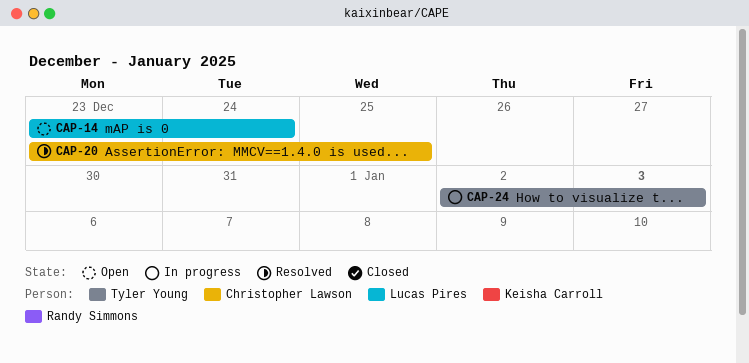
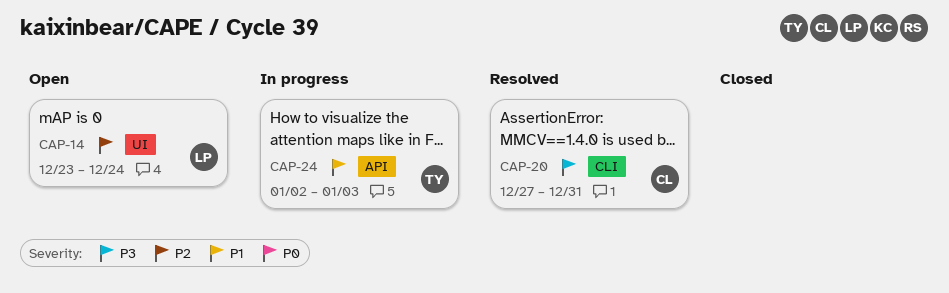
CAP-20, start: Dec 23 -> Dec 27
CAP-20, due: Dec 25 -> Dec 31

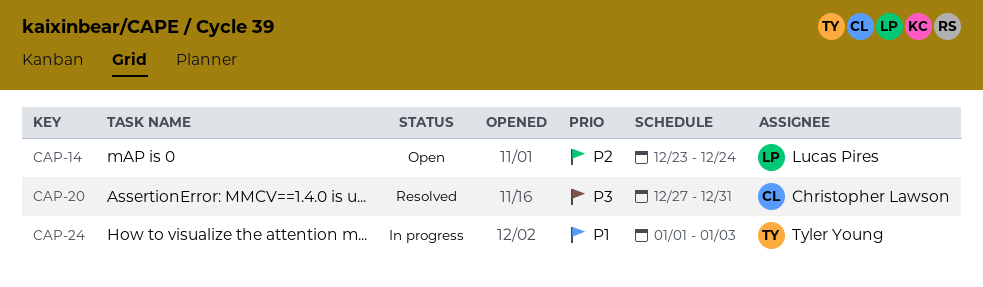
CAP-24, start: Jan 2 -> Jan 1

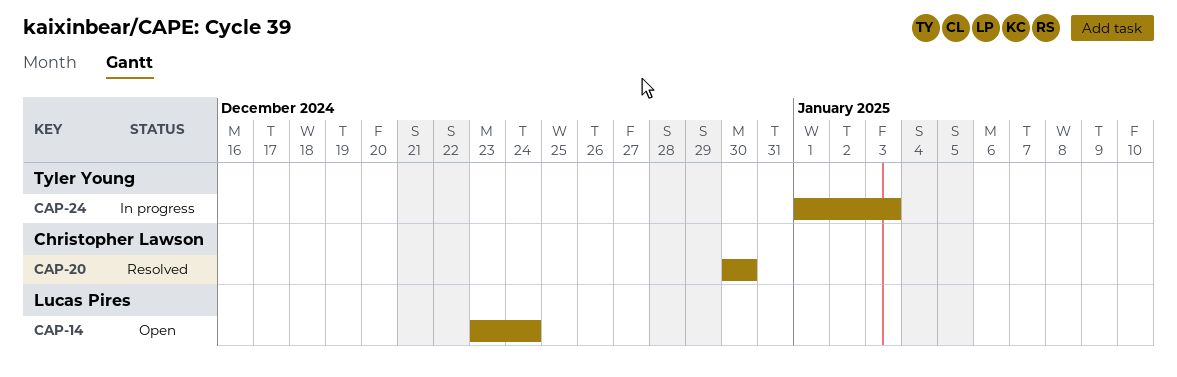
CAP-20, start: Dec 27 -> Dec 30
CAP-20, due: Dec 31 -> Dec 30

